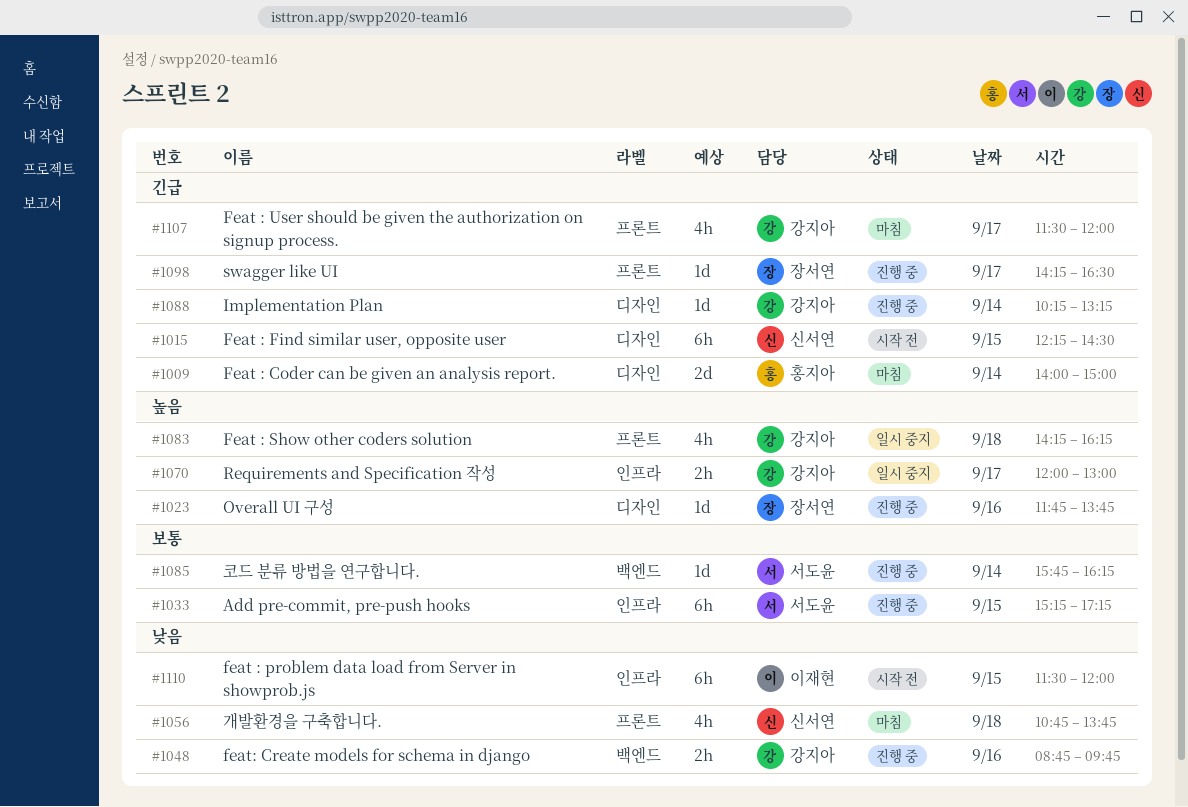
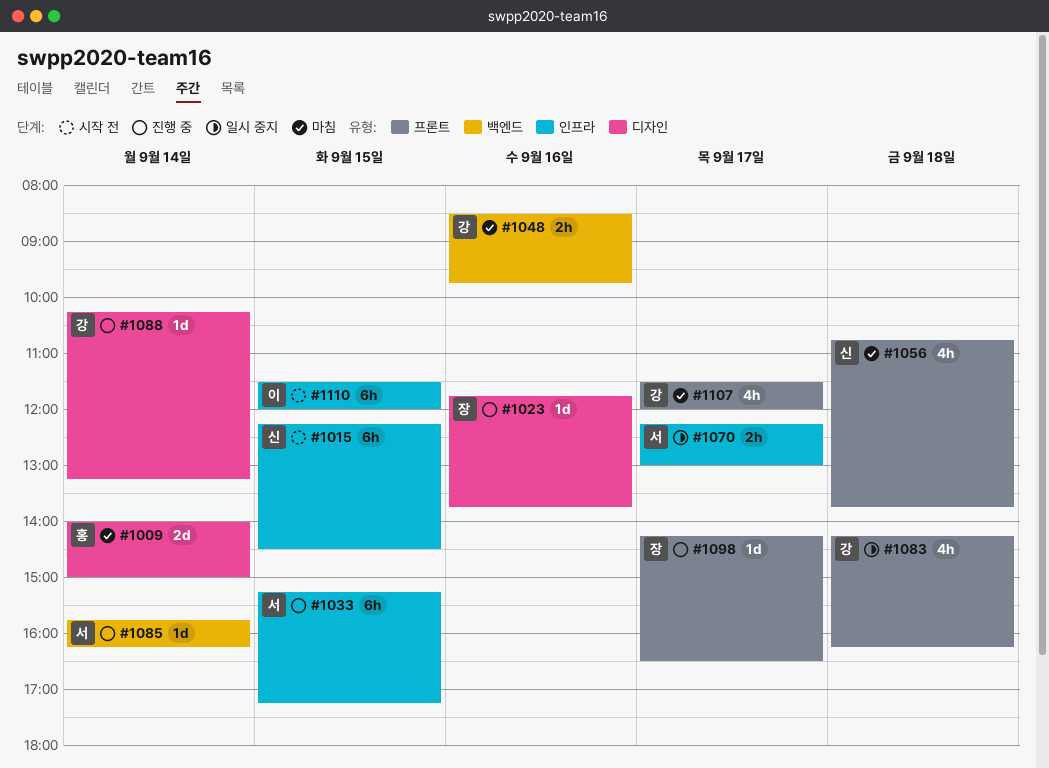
#1015, label: 디자인 -> 인프라
#1048, status: 진행 중 -> 마침
#1048, begins: 08:45 -> 08:30
#1070, owner: 강지아 -> 서도윤
#1070, begins: 12:00 -> 12:15

